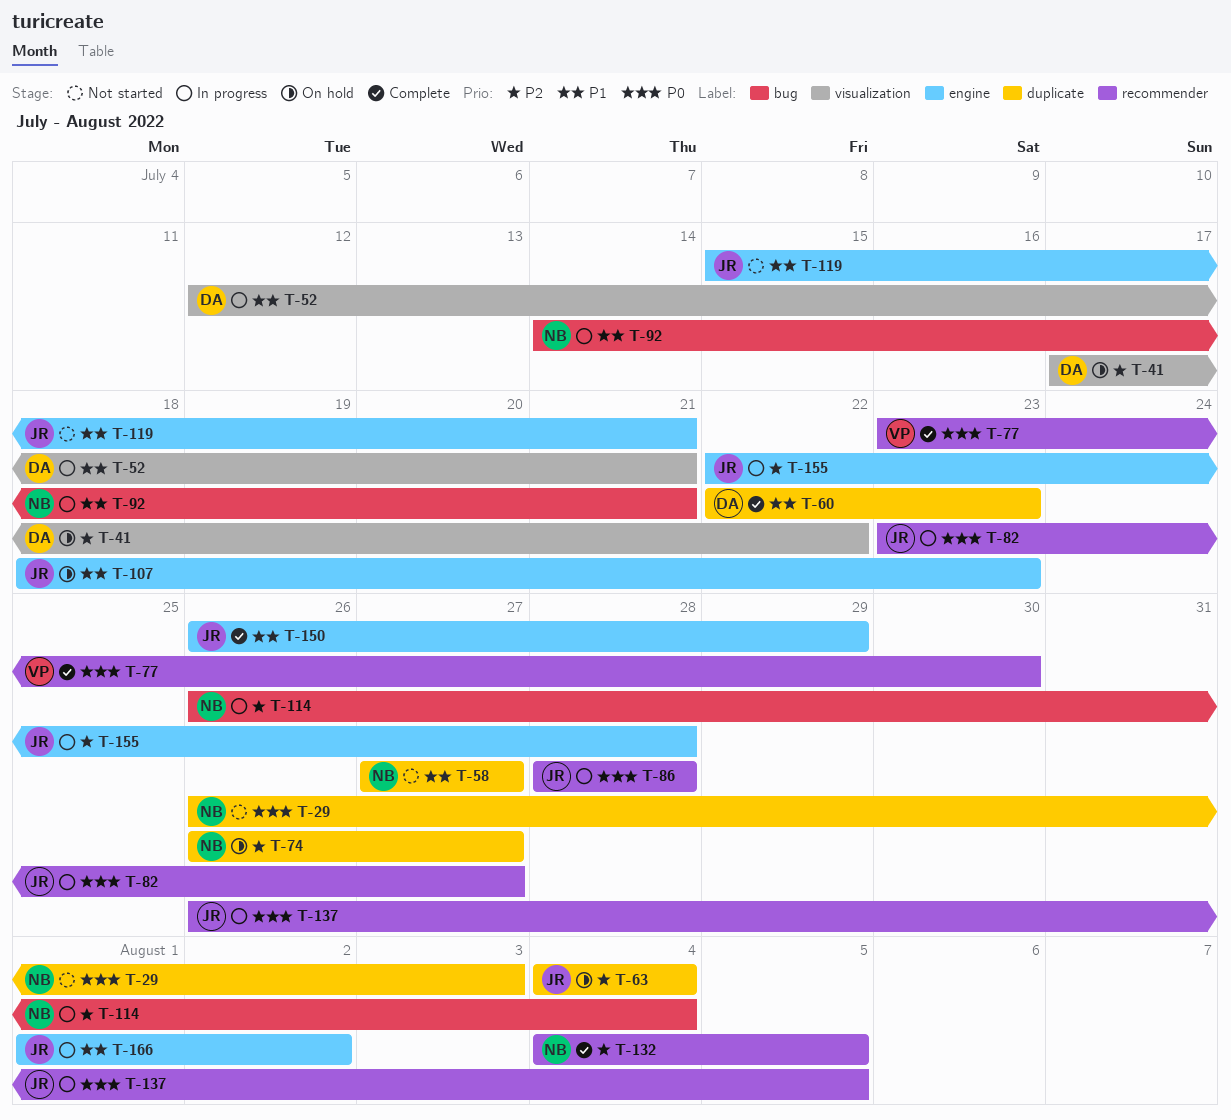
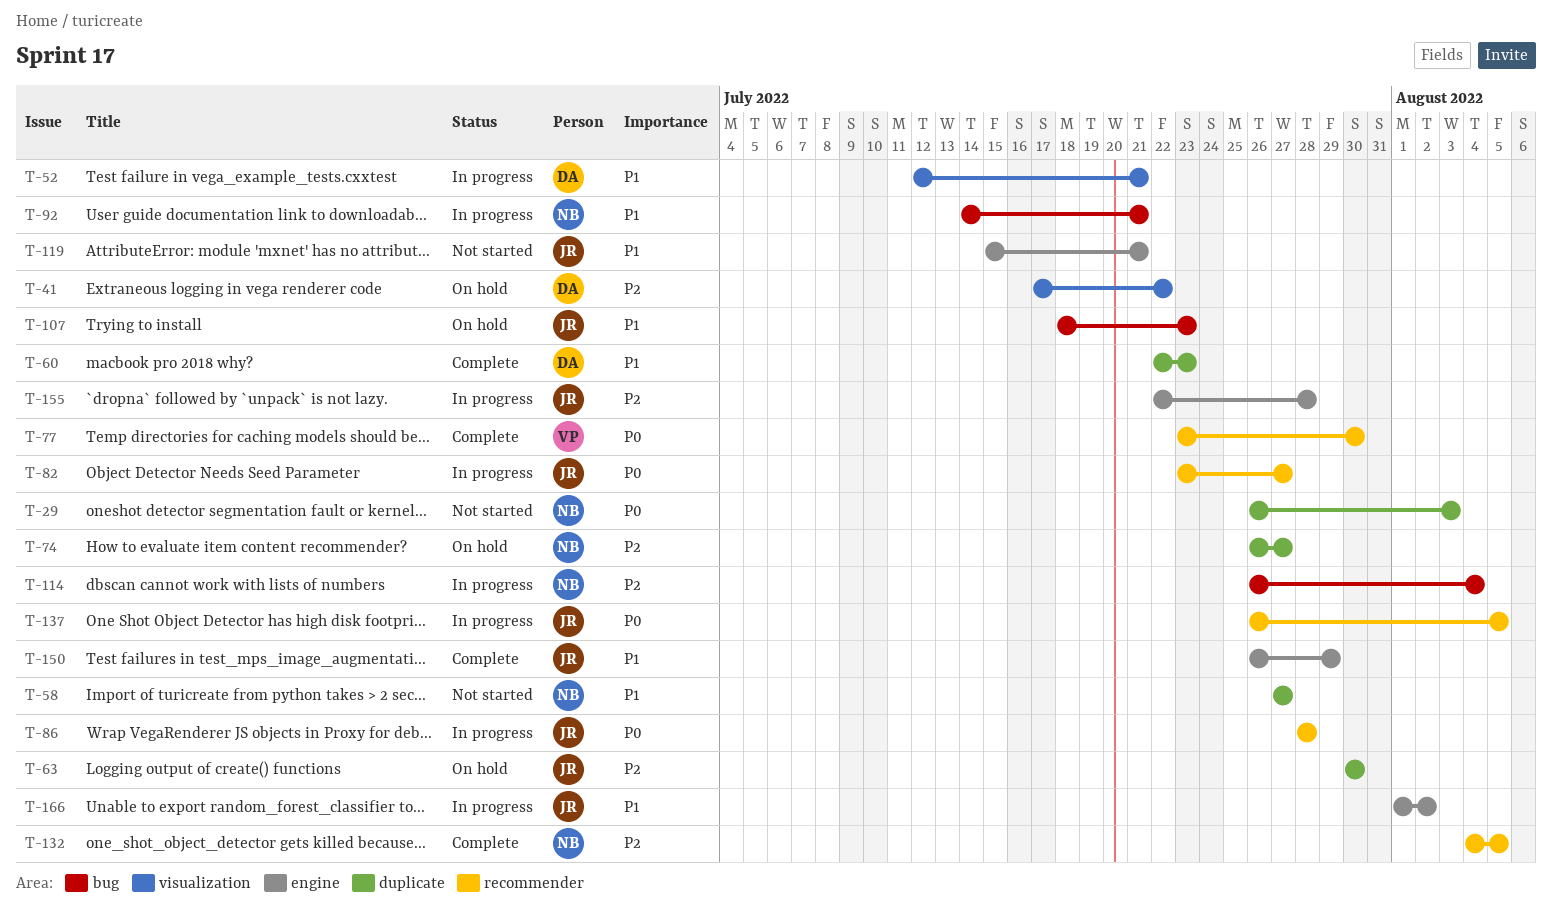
T-63, start: Aug 4 -> Jul 30
T-63, due: Aug 4 -> Jul 30
T-107, label: engine -> bug

